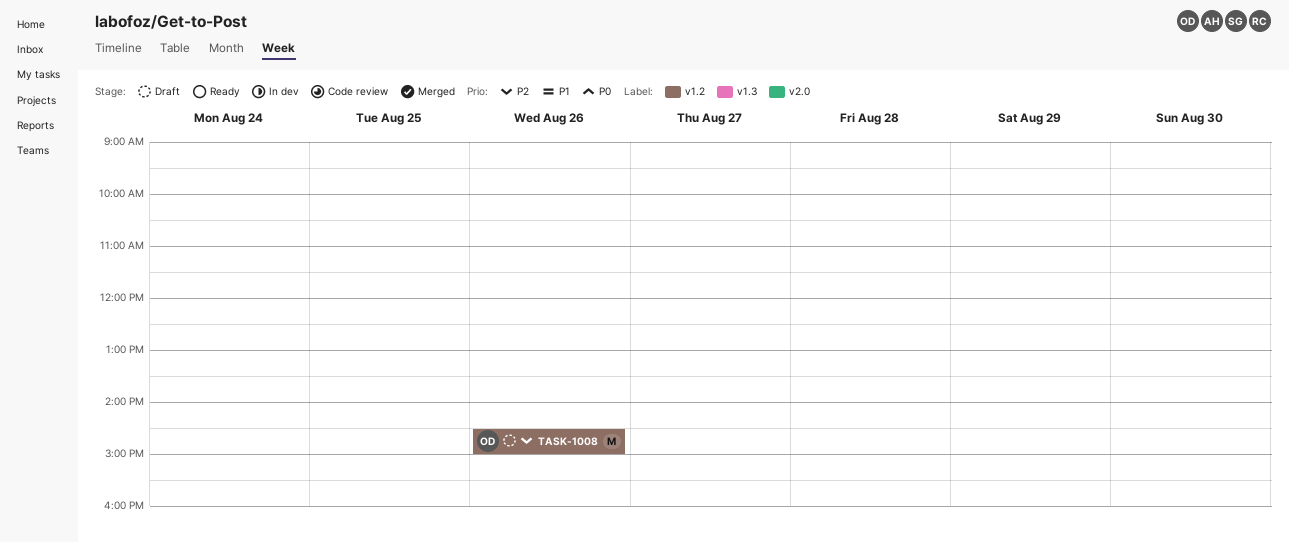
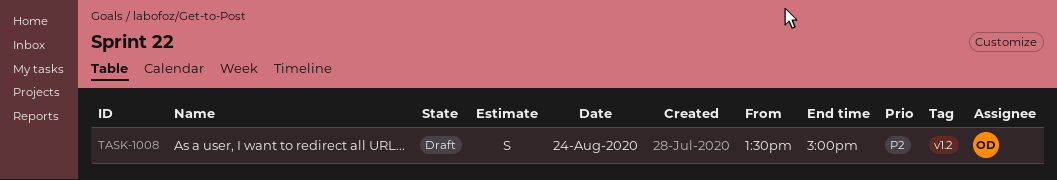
TASK-1008, estimate: M -> S
TASK-1008, day: Aug 26 -> Aug 24
TASK-1008, begins: 14:30 -> 13:30

